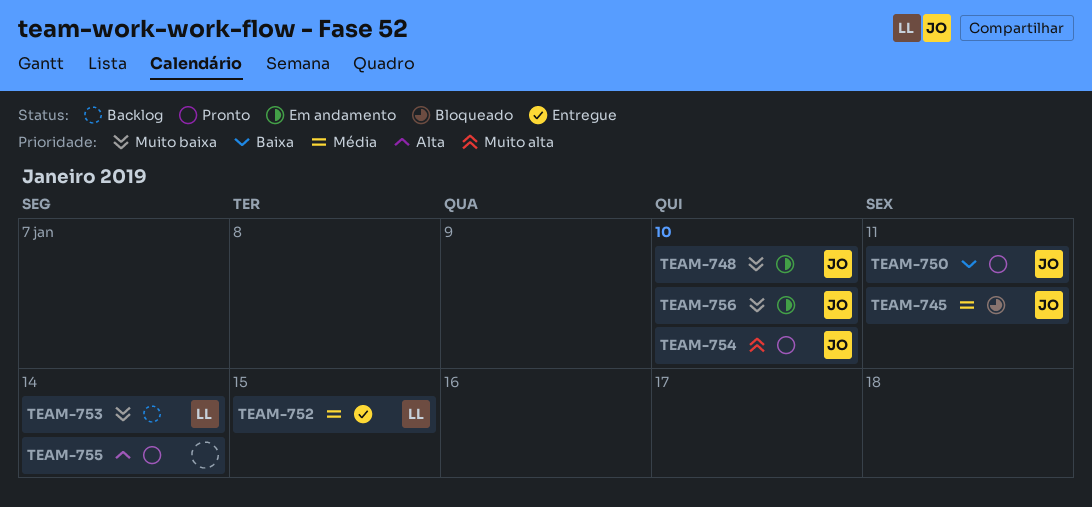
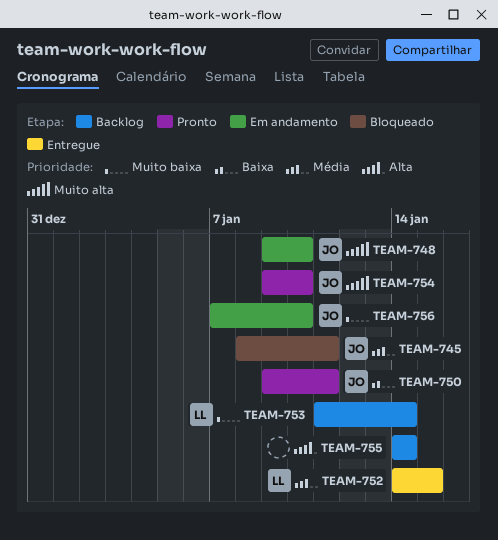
TEAM-748, priority: Muito baixa -> Muito alta
TEAM-755, status: Pronto -> Backlog

